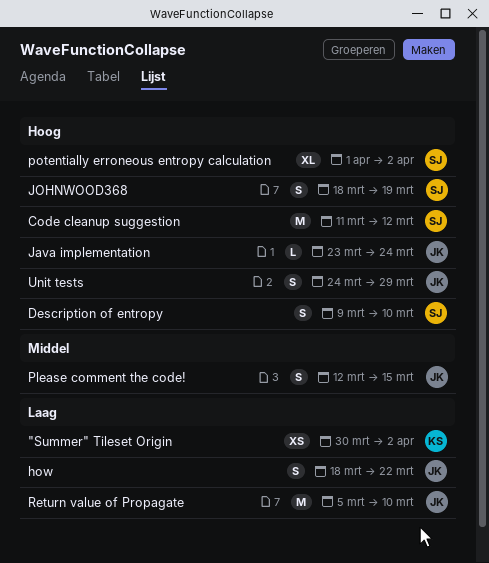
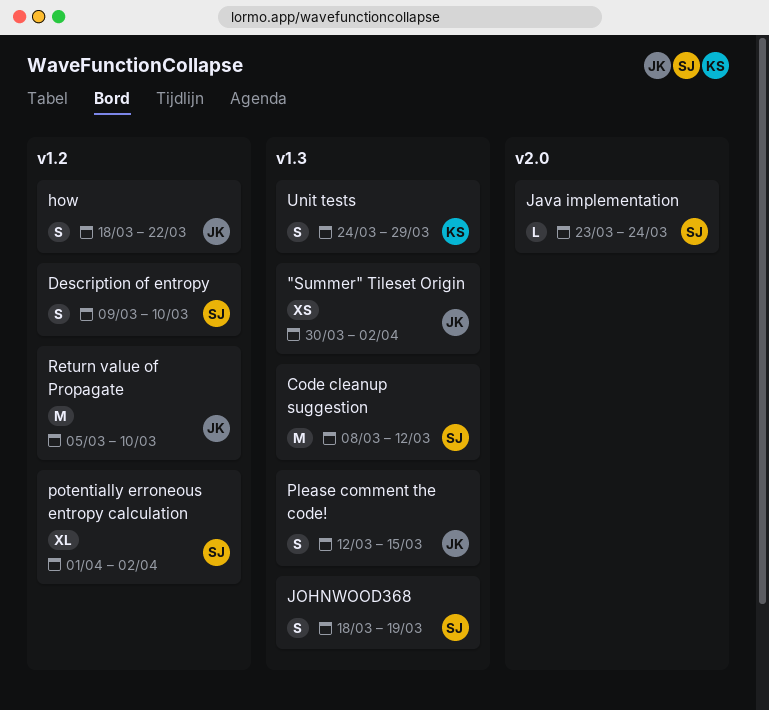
"Summer" Tileset Origin, owner: KS -> JK
Code cleanup suggestion, start: Mar 11 -> Mar 8
Java implementation, owner: JK -> SJ
Unit tests, owner: JK -> KS

